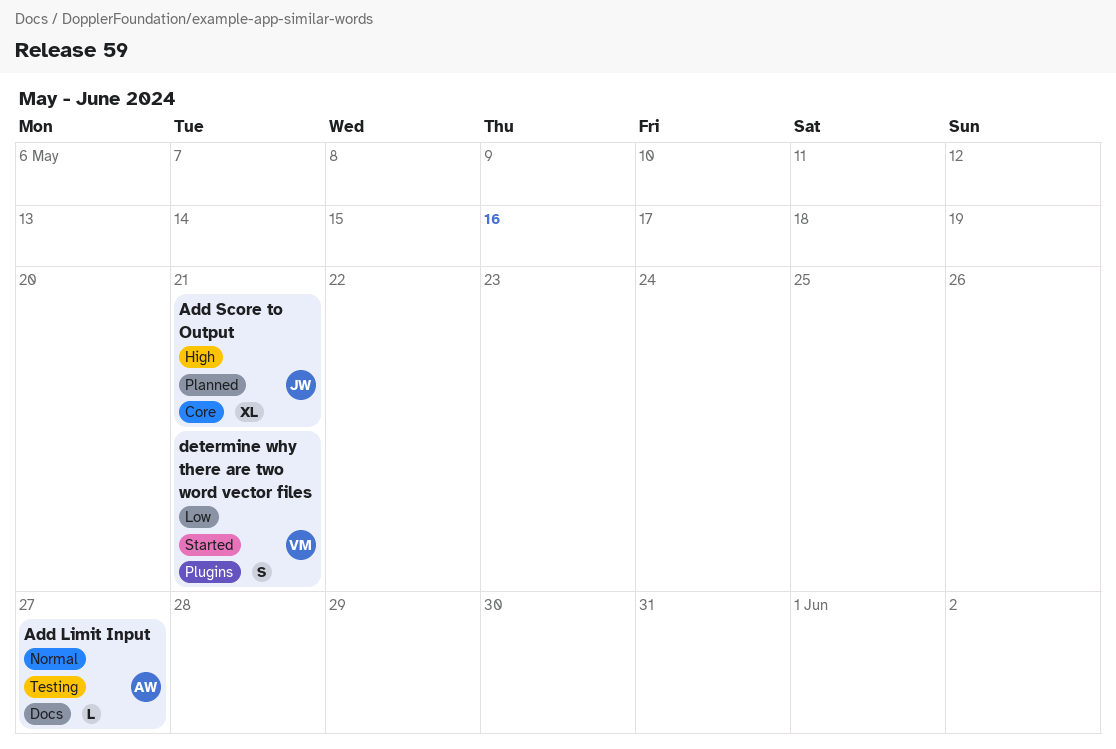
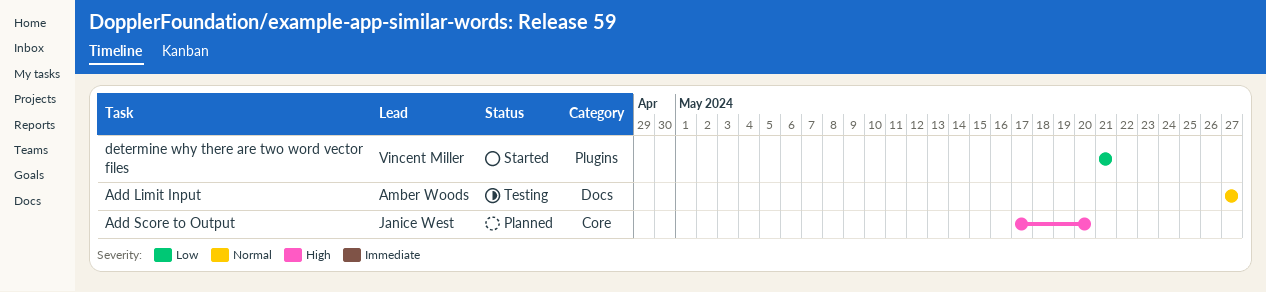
Add Score to Output, due: May 21 -> May 20

